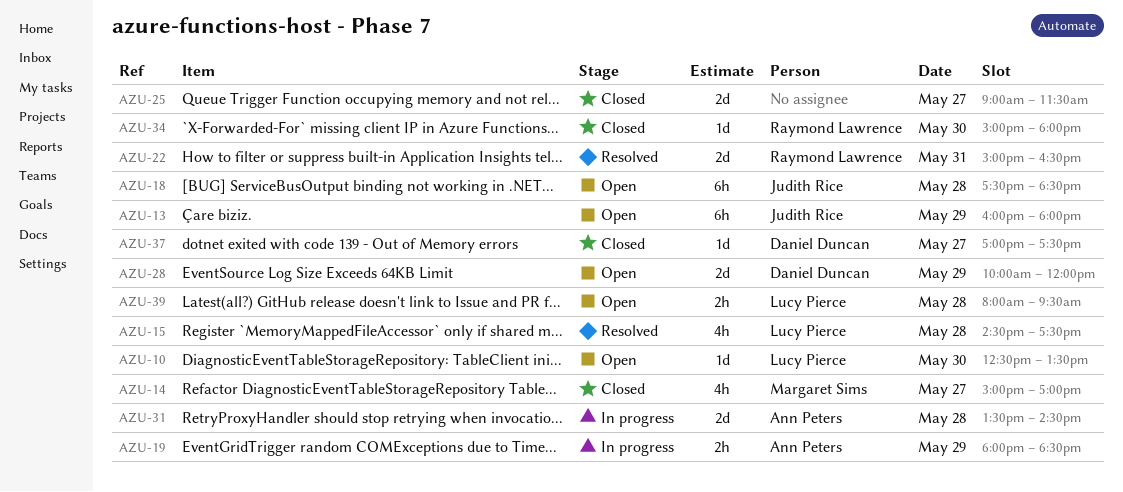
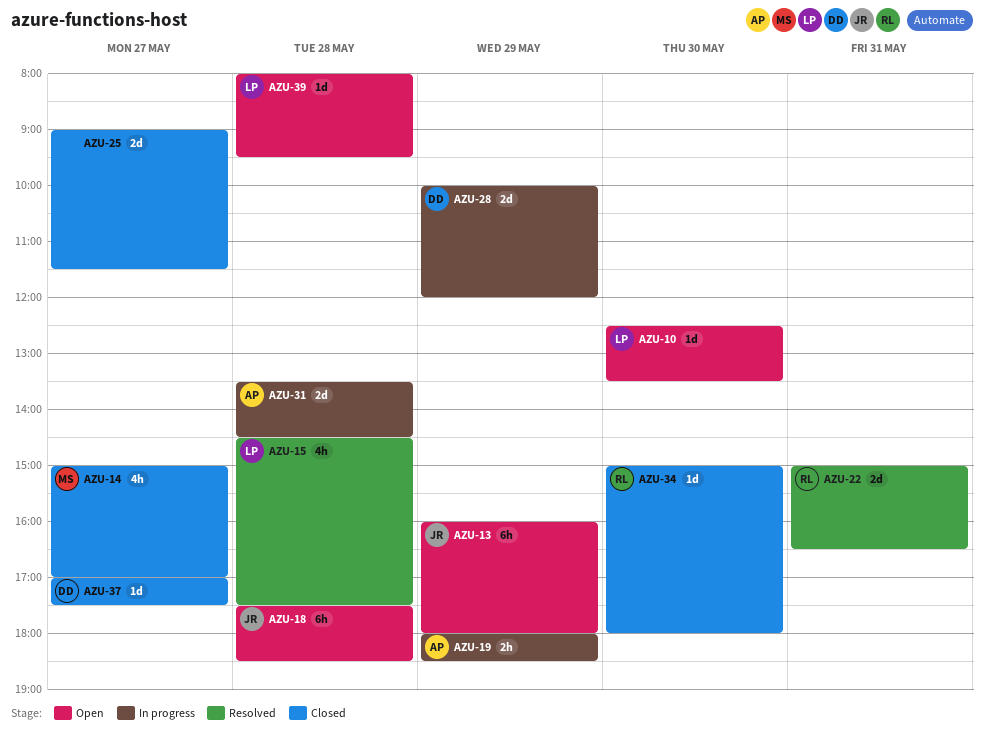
AZU-28, status: Open -> In progress
AZU-39, estimate: 2h -> 1d

